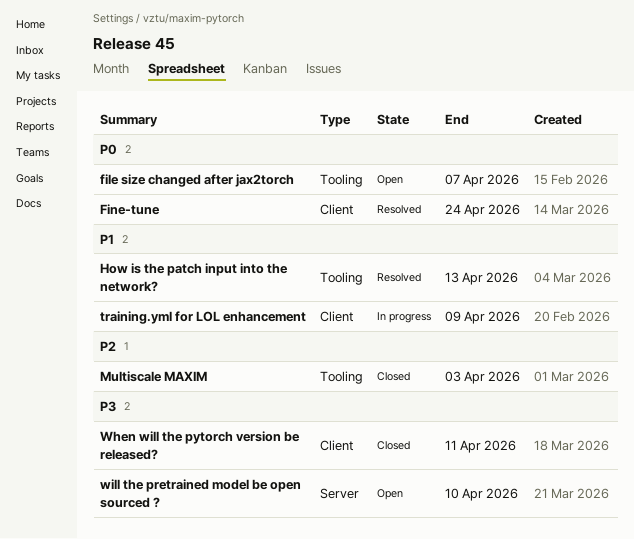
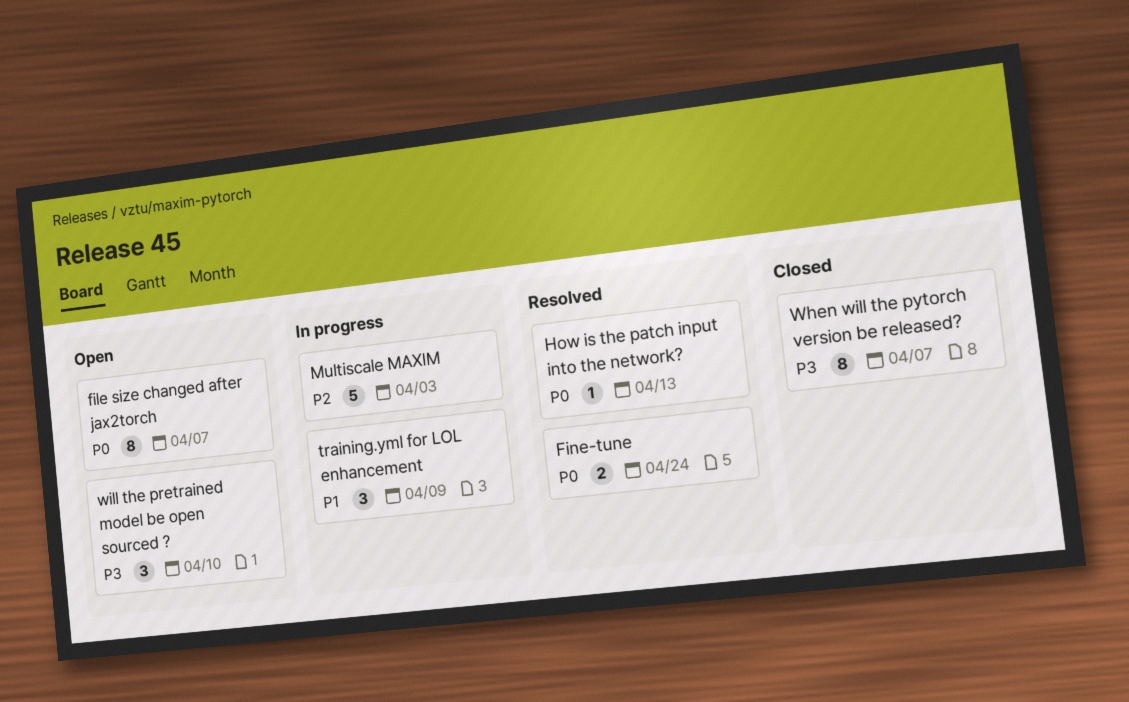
How is the patch input into the network?, priority: P1 -> P0
Multiscale MAXIM, status: Closed -> In progress
When will the pytorch version be released?, due: Apr 11 -> Apr 7

